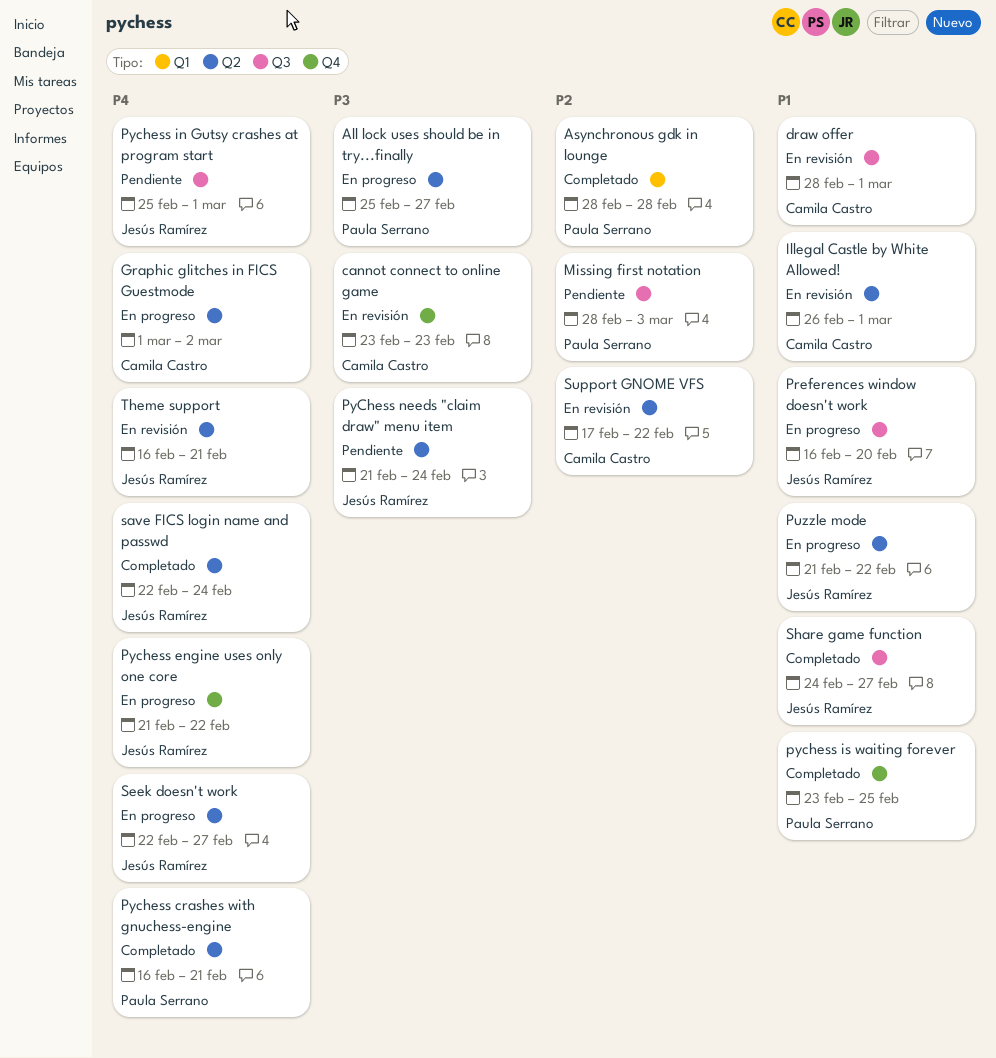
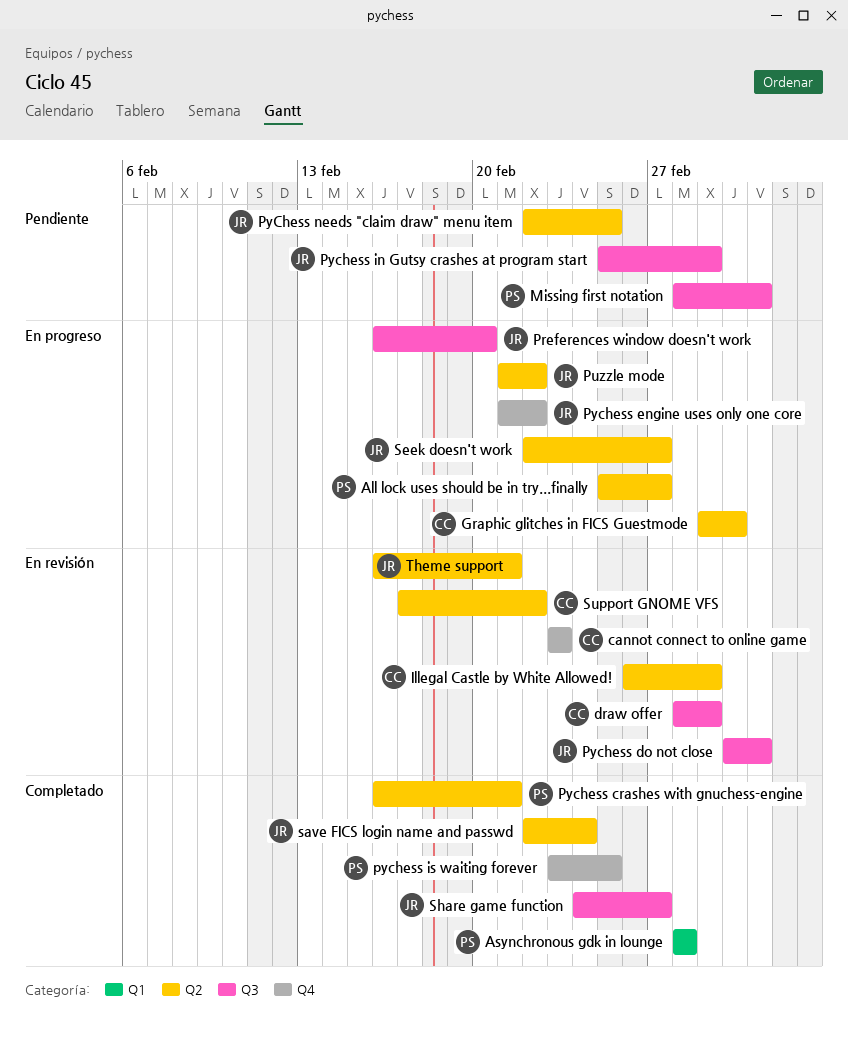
Pychess do not close: none -> present
PyChess needs "claim draw" menu item, start: Feb 21 -> Feb 22
PyChess needs "claim draw" menu item, due: Feb 24 -> Feb 25

